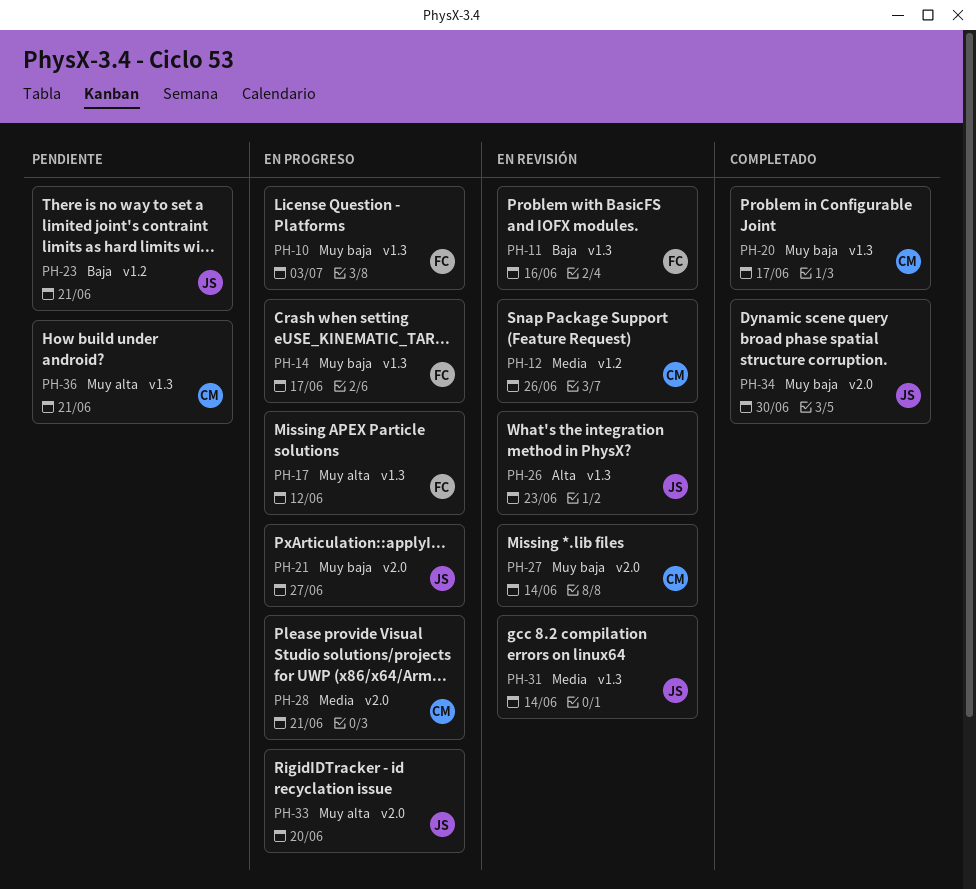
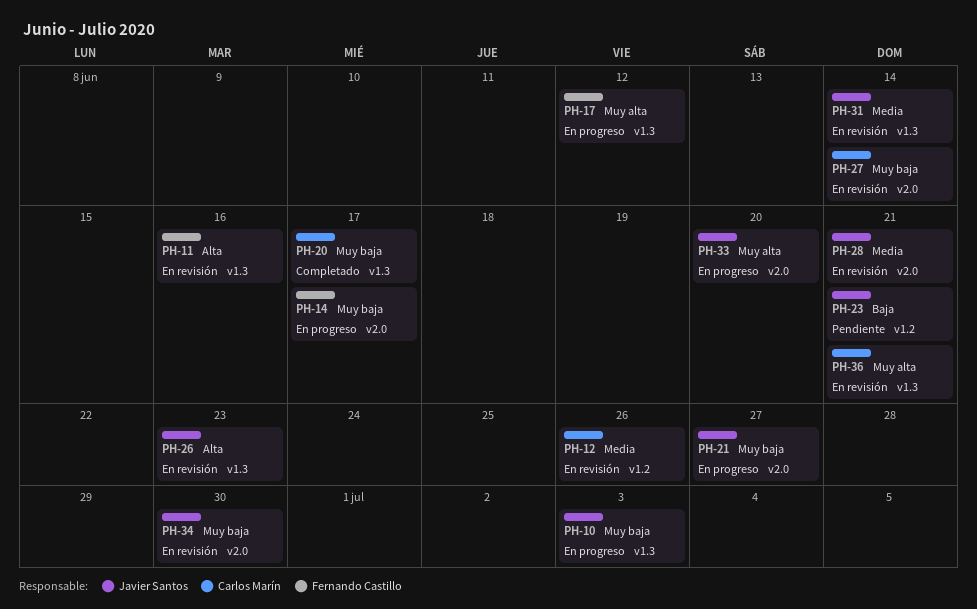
PH-10, owner: Fernando Castillo -> Javier Santos
PH-11, priority: Baja -> Alta
PH-14, label: v1.3 -> v2.0
PH-28, status: En progreso -> En revisión
PH-28, owner: Carlos Marín -> Javier Santos
PH-34, status: Completado -> En revisión
PH-36, status: Pendiente -> En revisión

